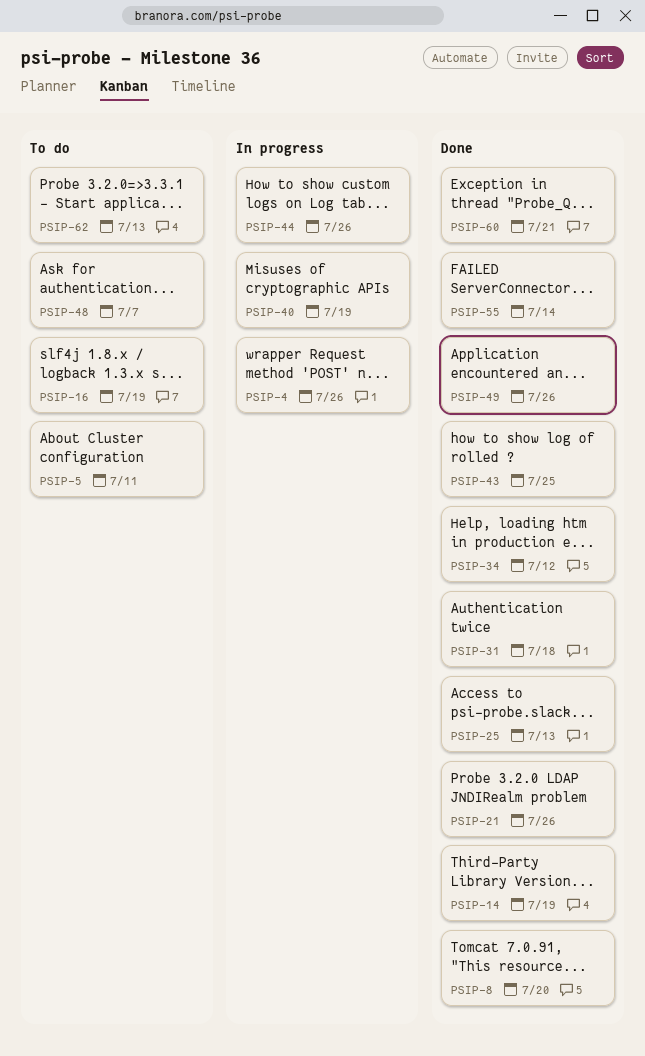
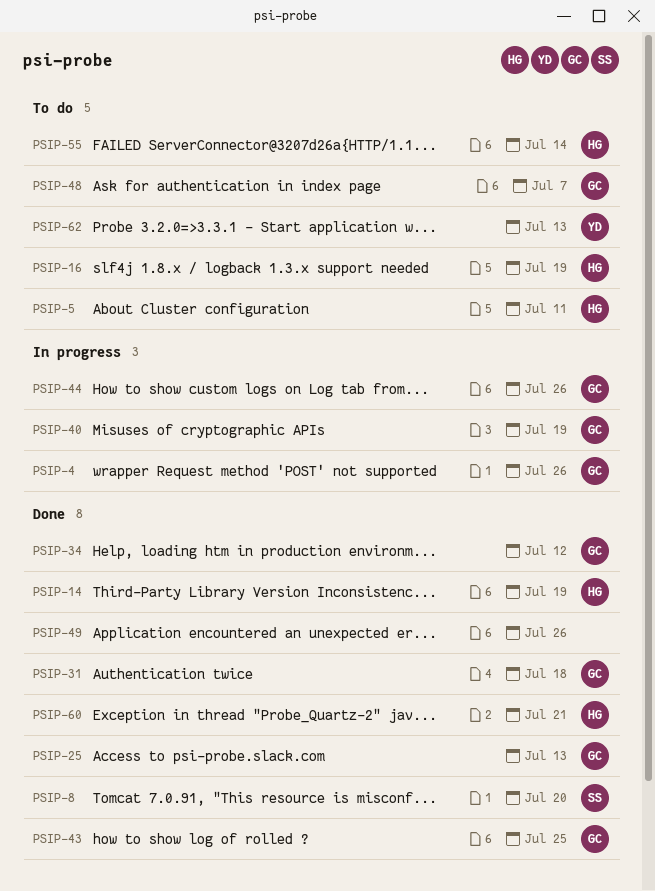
PSIP-21: present -> none
PSIP-55, status: Done -> To do

